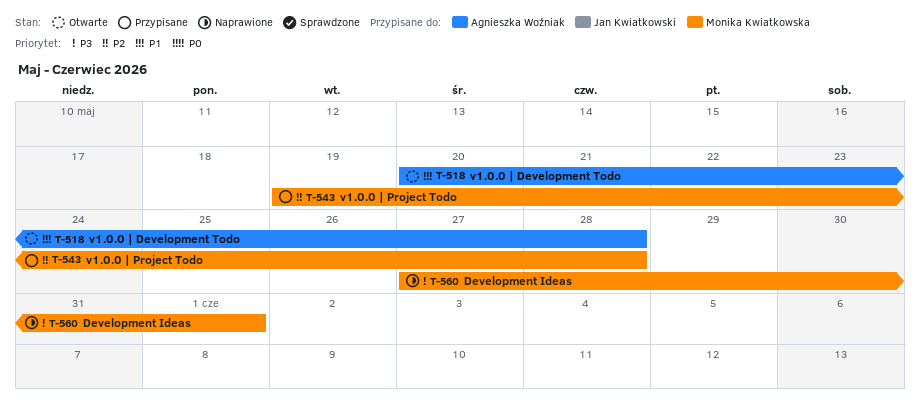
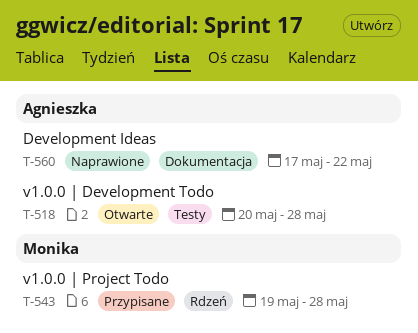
T-560, owner: Monika Kwiatkowska -> Agnieszka Woźniak
T-560, start: May 27 -> May 17
T-560, due: Jun 1 -> May 22

